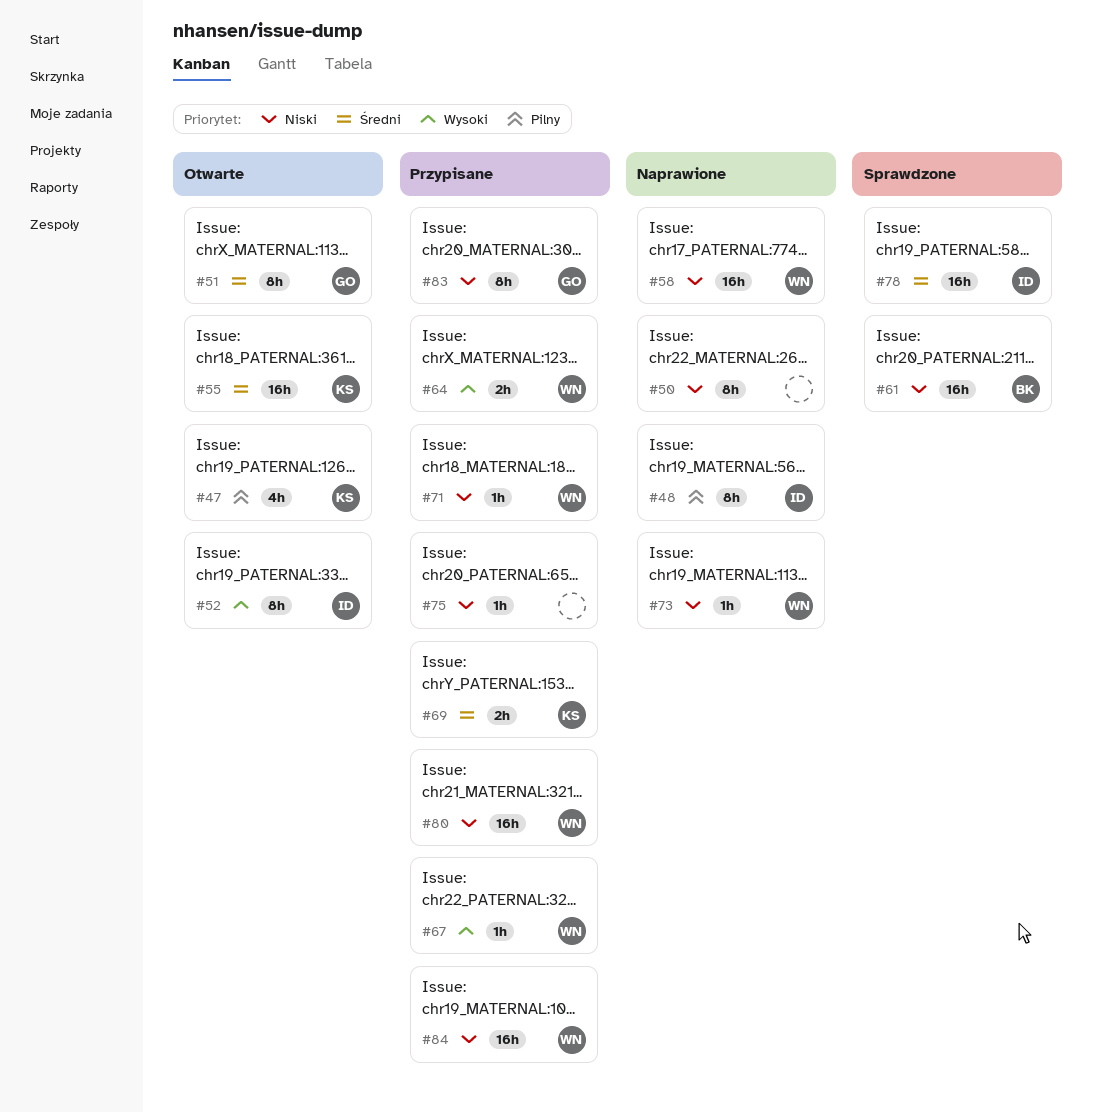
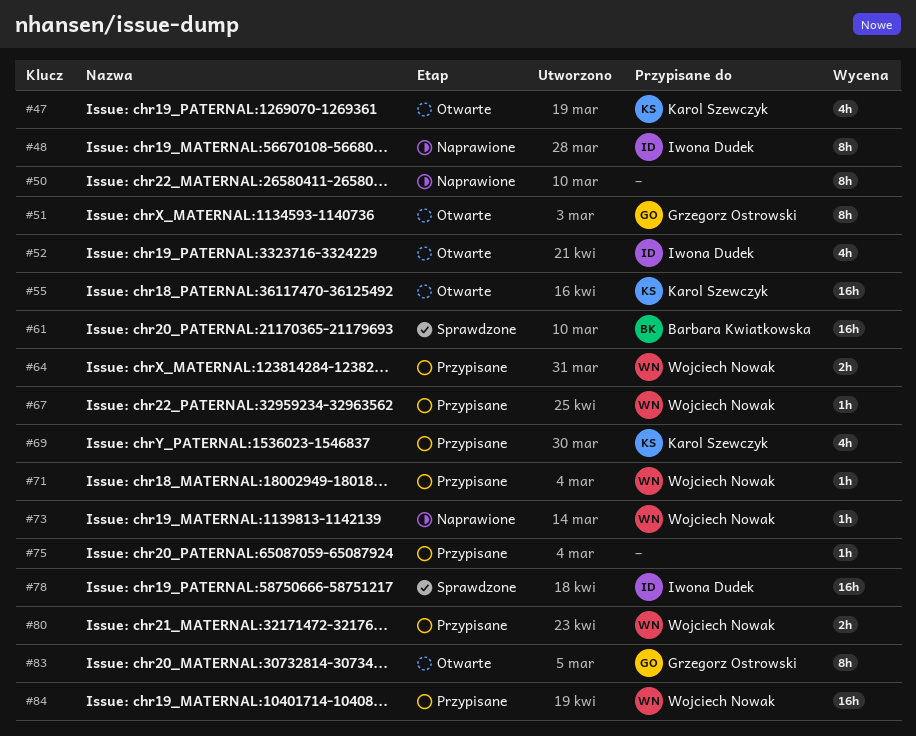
#52, estimate: 8h -> 4h
#58: present -> none
#69, estimate: 2h -> 4h
#80, estimate: 16h -> 2h
#83, status: Przypisane -> Otwarte

